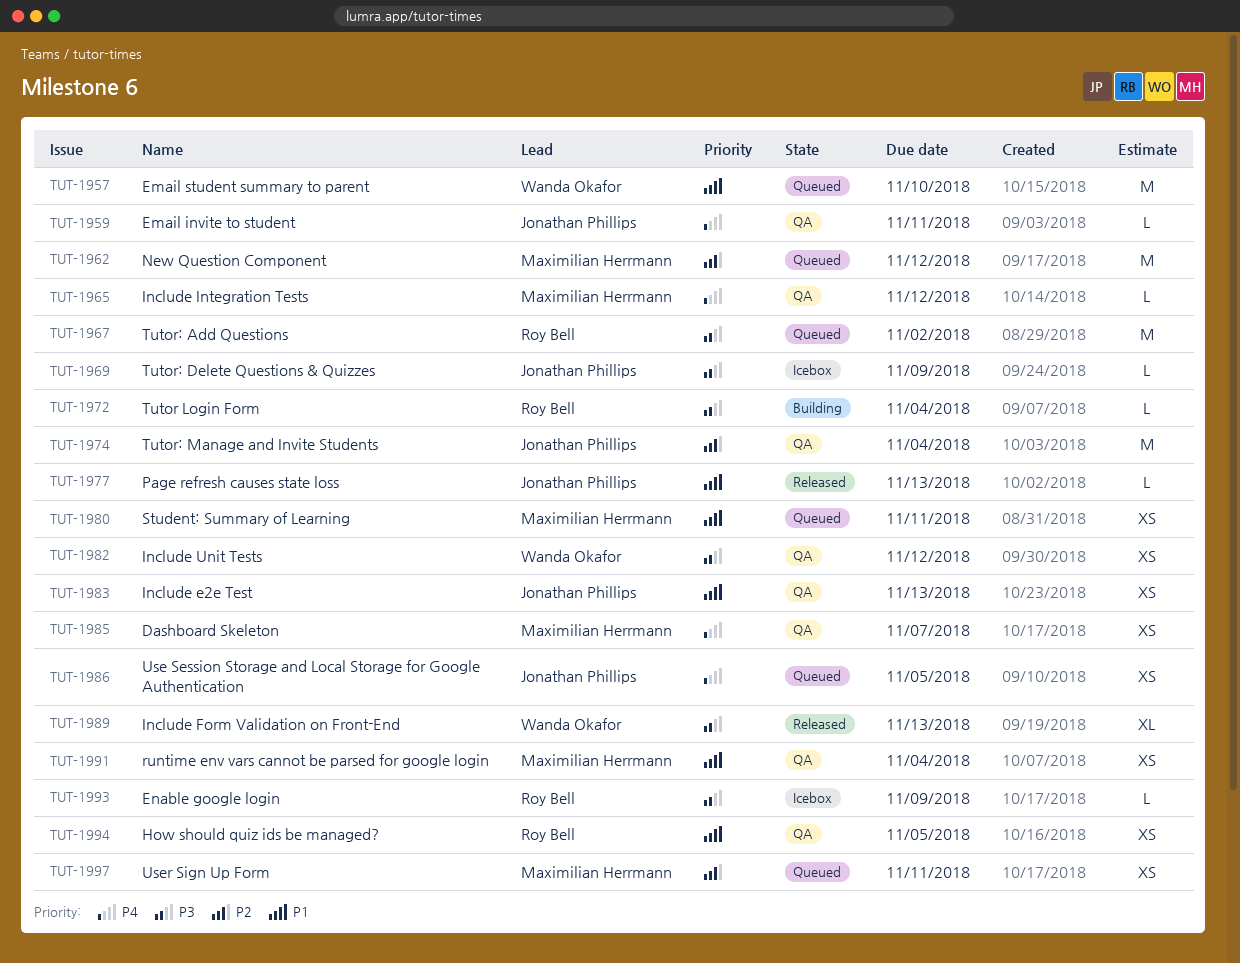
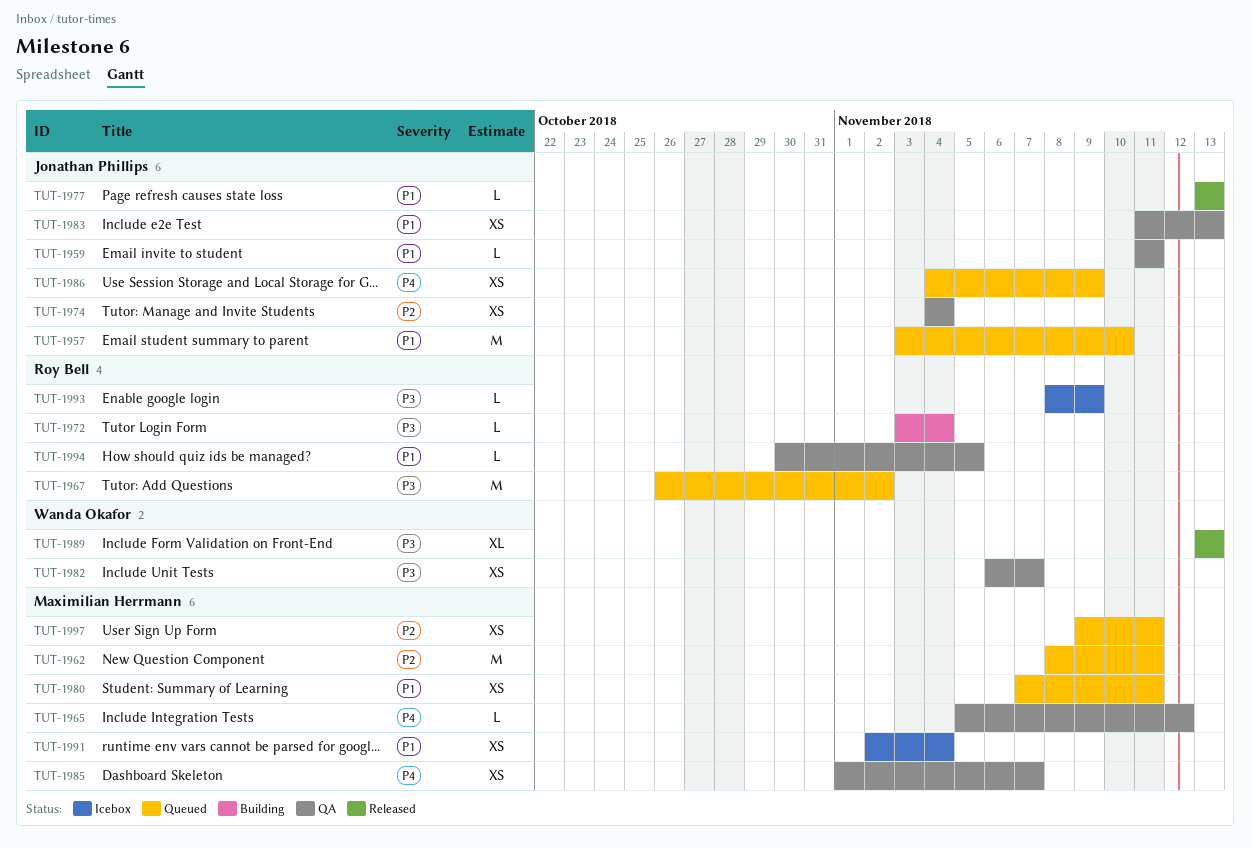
TUT-1957, owner: Wanda Okafor -> Jonathan Phillips
TUT-1959, priority: P4 -> P1
TUT-1962, due: Nov 12 -> Nov 11
TUT-1969: present -> none
TUT-1974, estimate: M -> XS
TUT-1982, due: Nov 12 -> Nov 7
TUT-1986, due: Nov 5 -> Nov 9
TUT-1991, status: QA -> Icebox
TUT-1994, estimate: XS -> L

